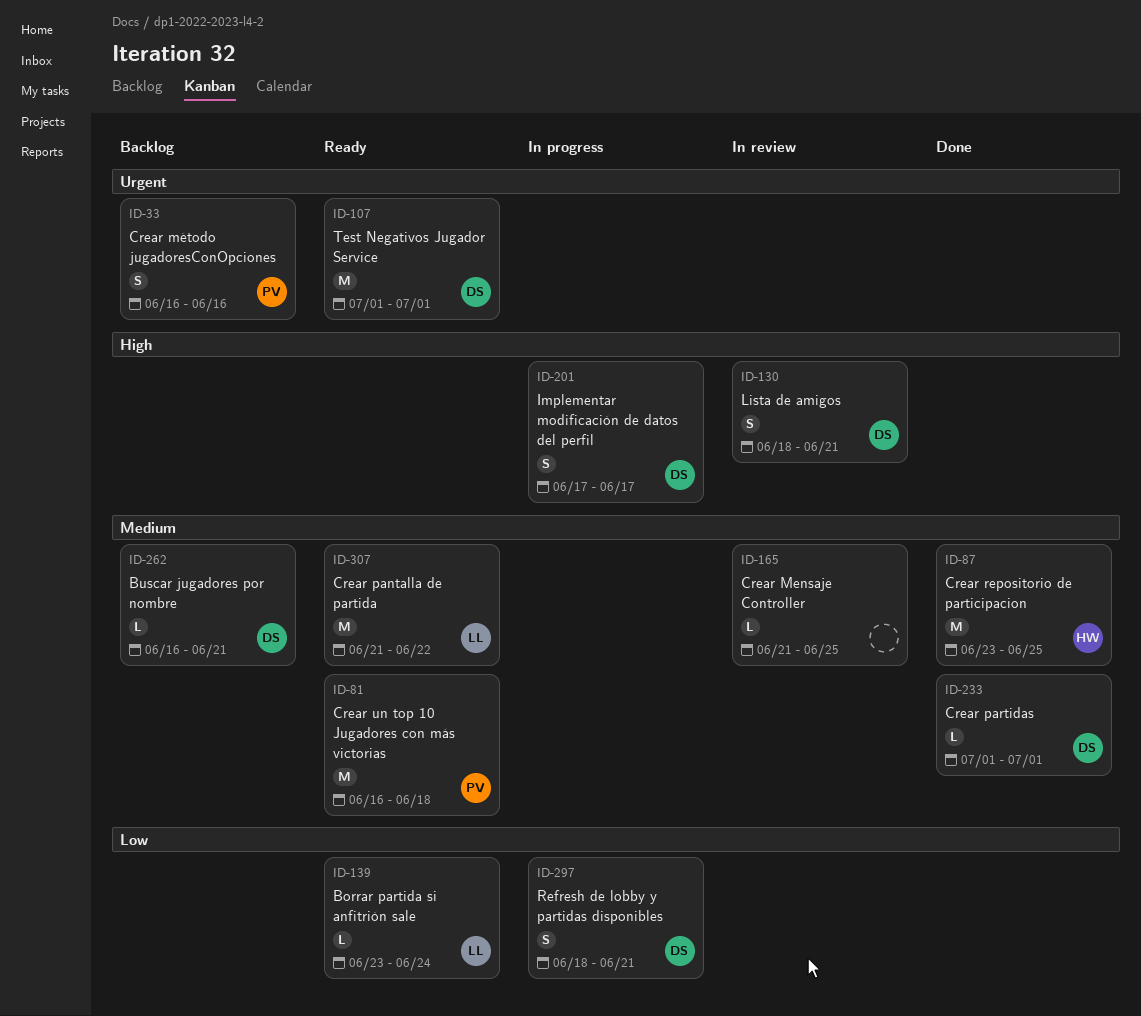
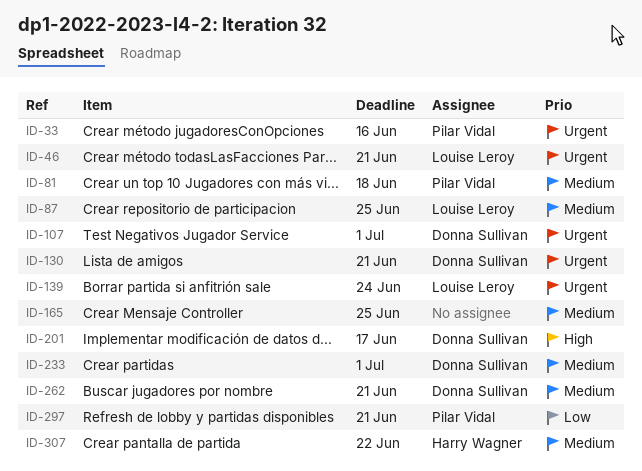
ID-46: none -> present
ID-87, owner: Harry Wagner -> Louise Leroy
ID-130, priority: High -> Urgent
ID-139, priority: Low -> Urgent
ID-297, owner: Donna Sullivan -> Pilar Vidal
ID-307, owner: Louise Leroy -> Harry Wagner

